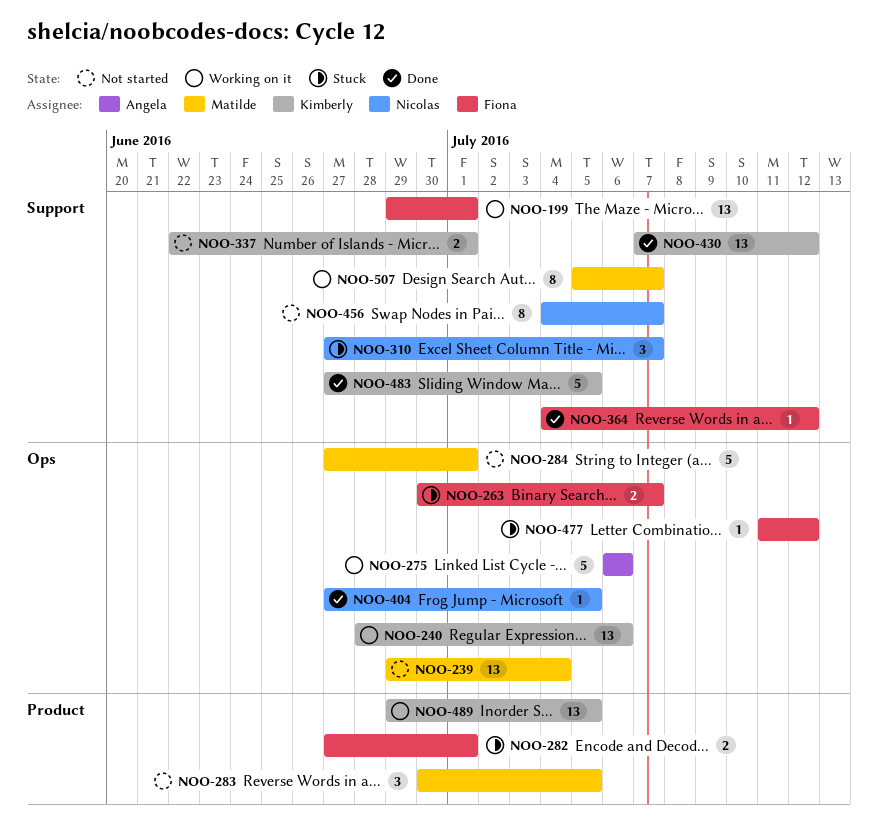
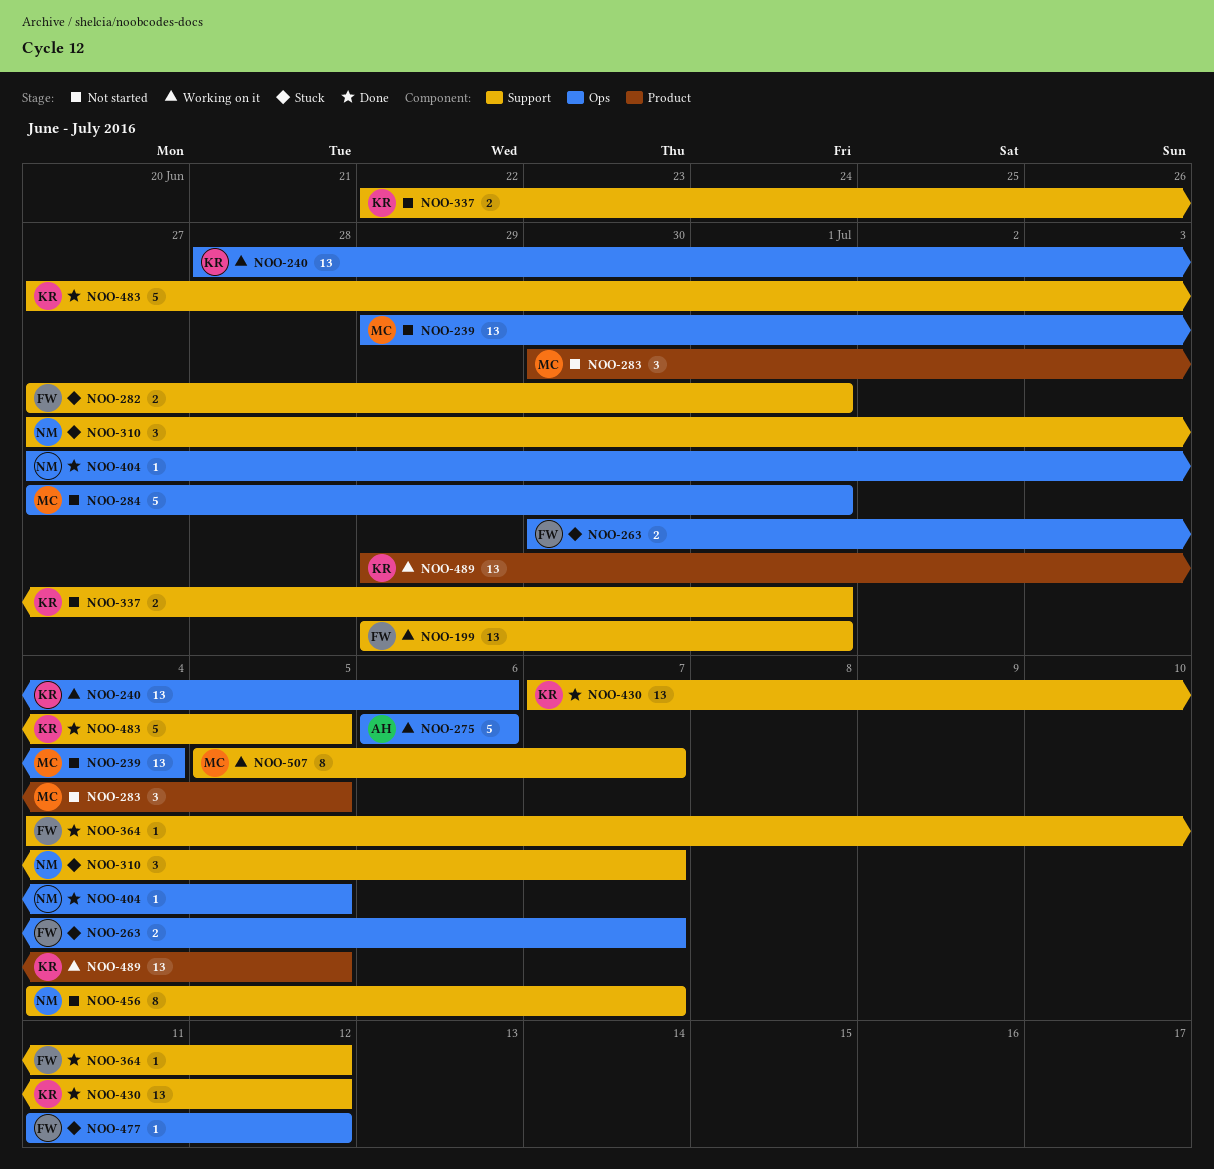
NOO-282, label: Product -> Support

